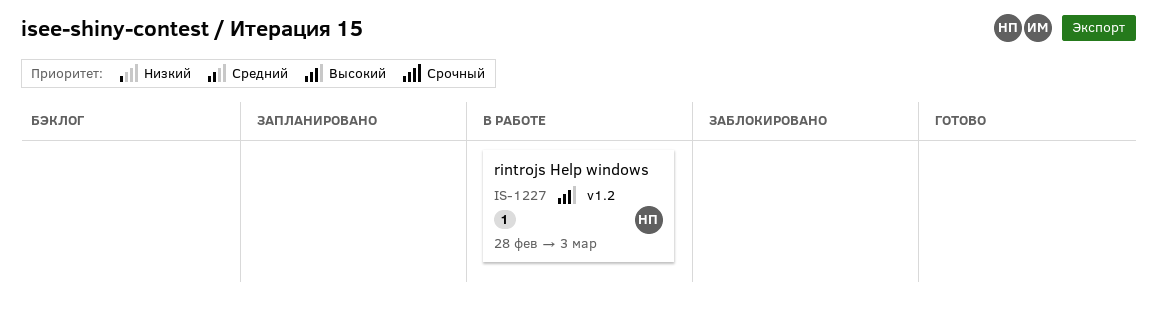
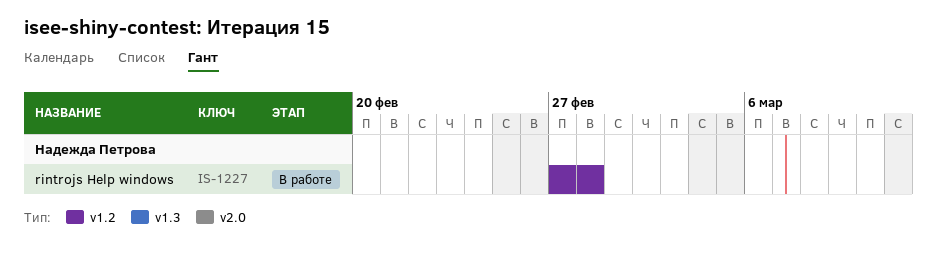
IS-1227, start: Feb 28 -> Feb 27
IS-1227, due: Mar 3 -> Feb 28

